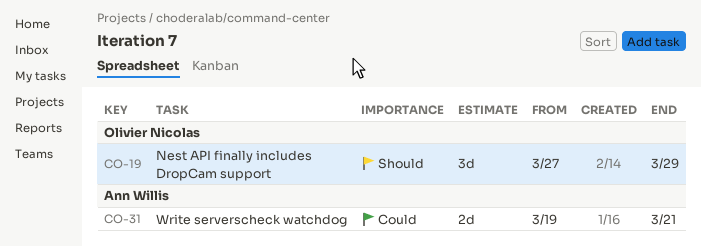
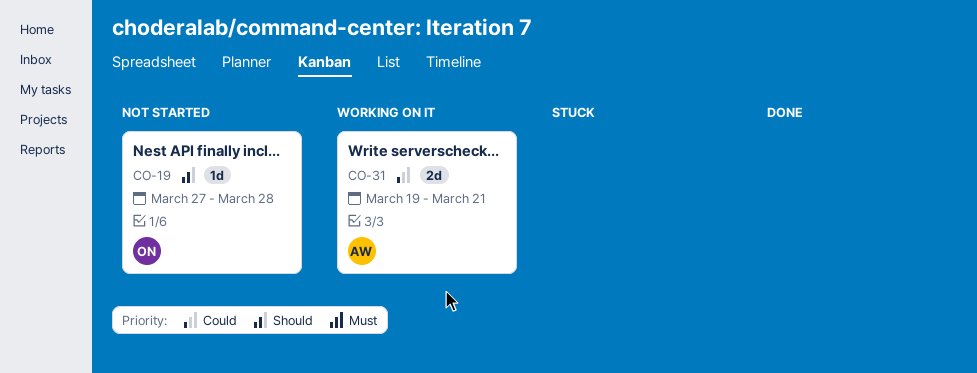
CO-19, estimate: 3d -> 1d
CO-19, due: Mar 29 -> Mar 28

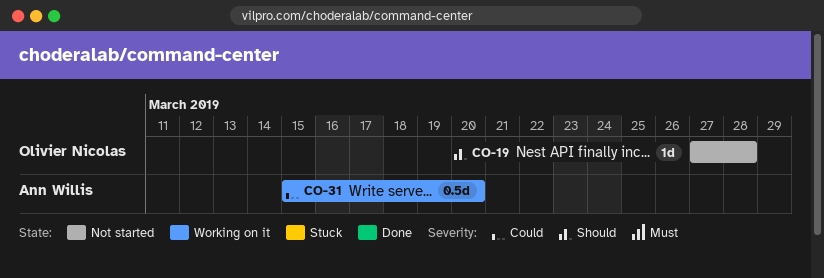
CO-31, estimate: 2d -> 0.5d
CO-31, start: Mar 19 -> Mar 15
CO-31, due: Mar 21 -> Mar 20

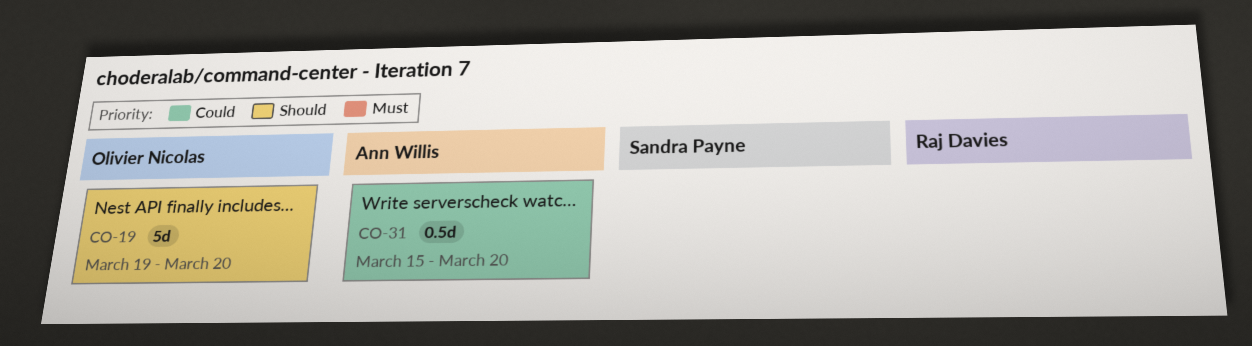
CO-19, estimate: 1d -> 5d
CO-19, start: Mar 27 -> Mar 19
CO-19, due: Mar 28 -> Mar 20

